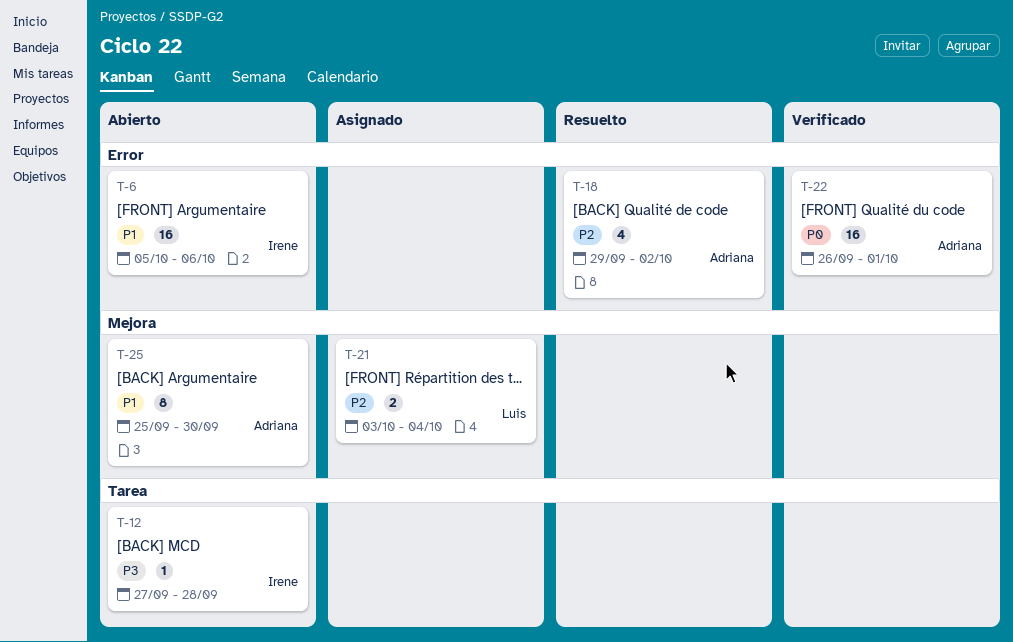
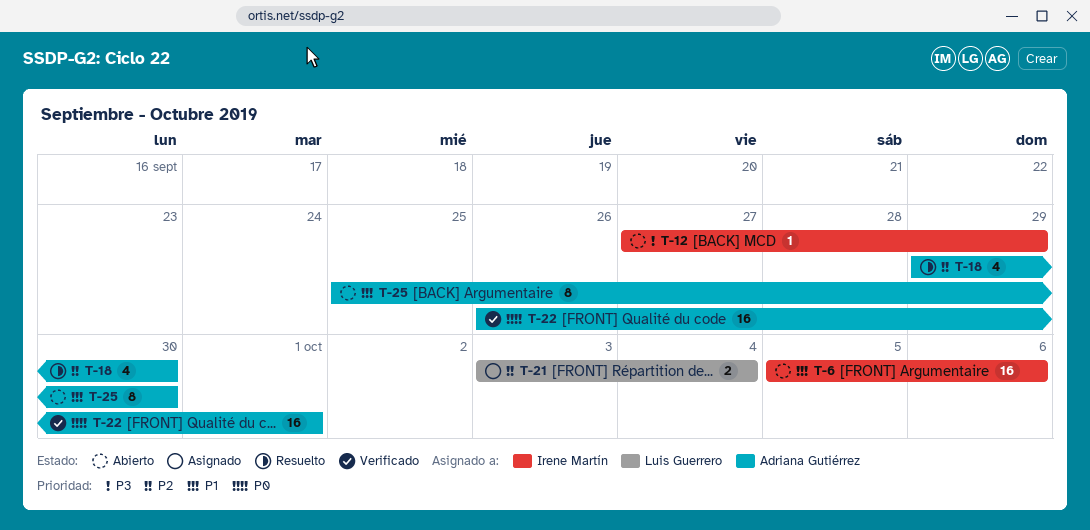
T-12, due: Sep 28 -> Sep 29
T-18, due: Oct 2 -> Sep 30

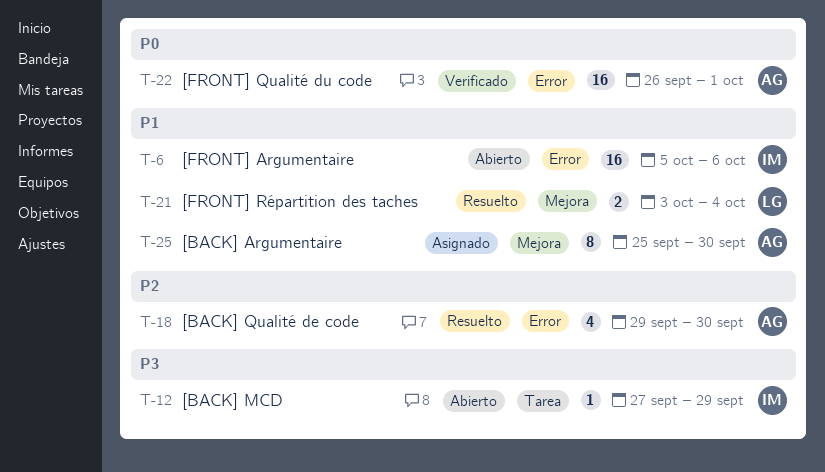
T-21, status: Asignado -> Resuelto
T-21, priority: P2 -> P1
T-25, status: Abierto -> Asignado

